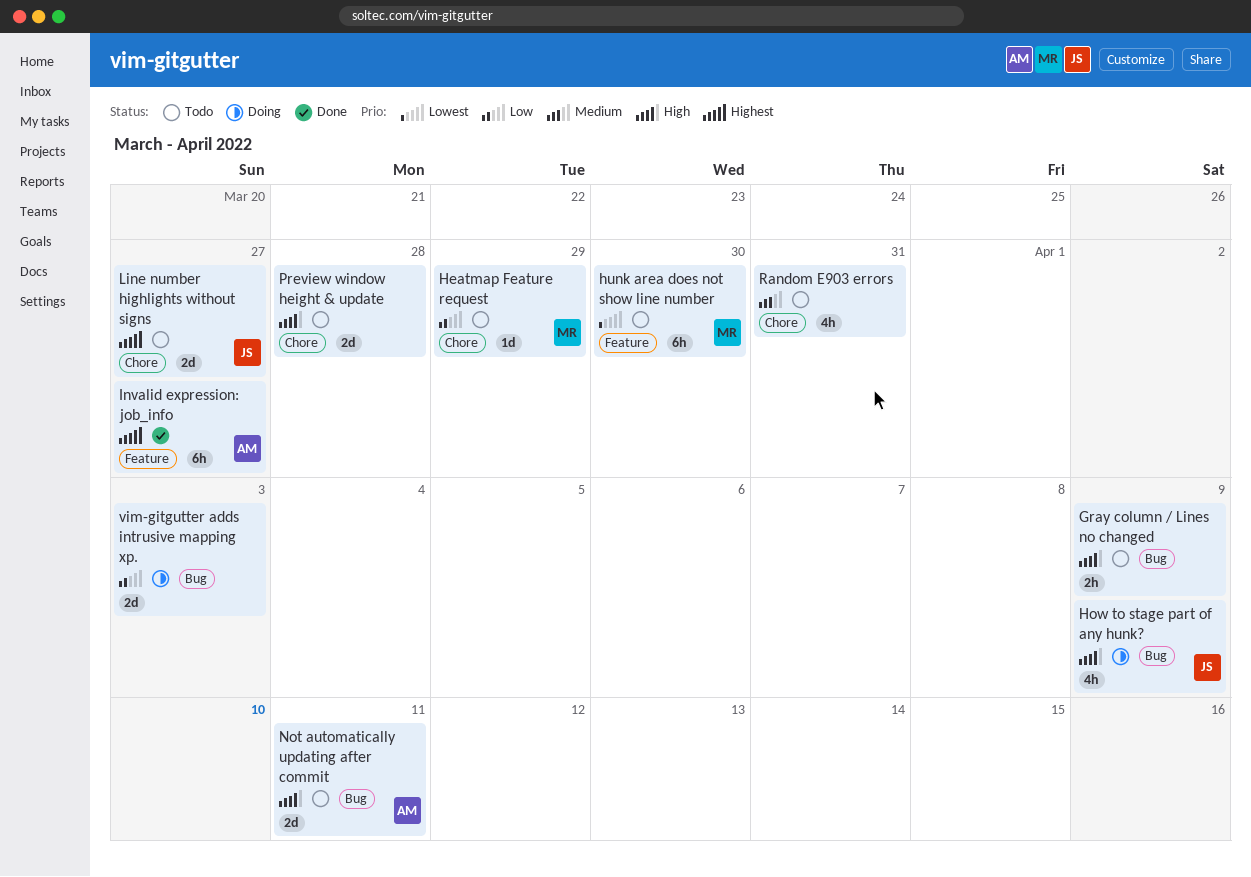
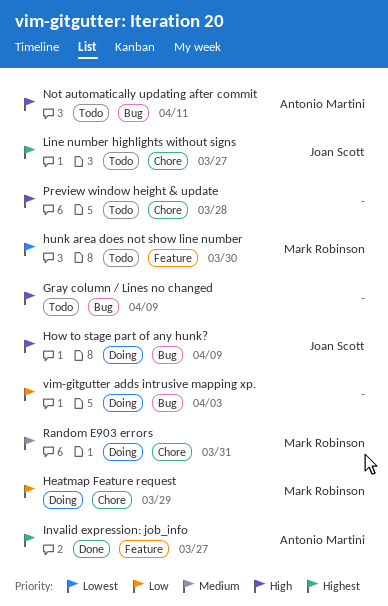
Heatmap Feature request, status: Todo -> Doing
Random E903 errors, status: Todo -> Doing
Random E903 errors, owner: none -> Mark Robinson

